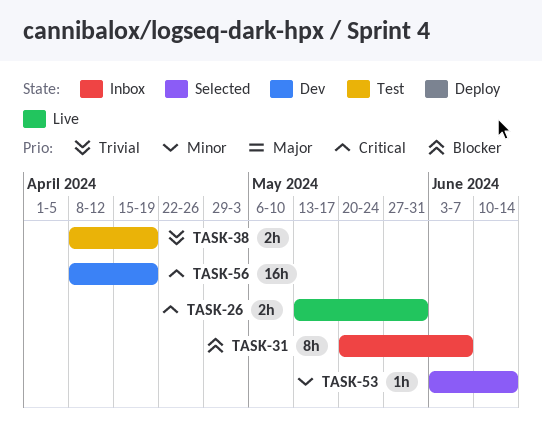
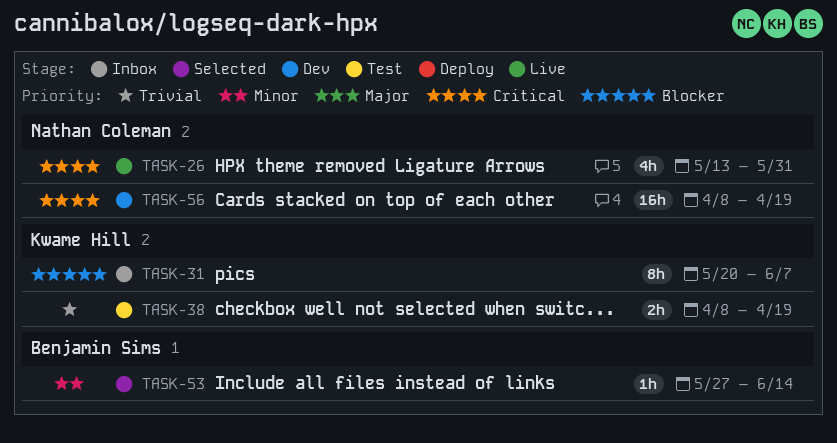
TASK-26, estimate: 2h -> 4h
TASK-53, start: Jun 3 -> May 27

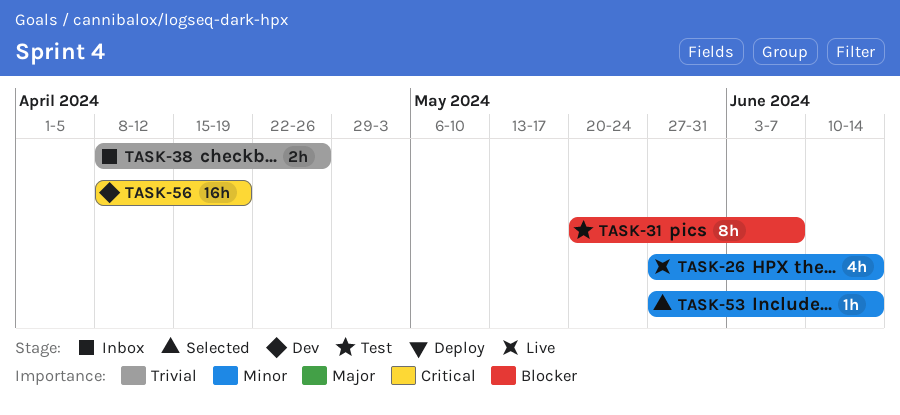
TASK-26, priority: Critical -> Minor
TASK-26, start: May 13 -> May 27
TASK-26, due: May 31 -> Jun 14
TASK-31, status: Inbox -> Test
TASK-38, status: Test -> Inbox
TASK-38, due: Apr 19 -> Apr 26

